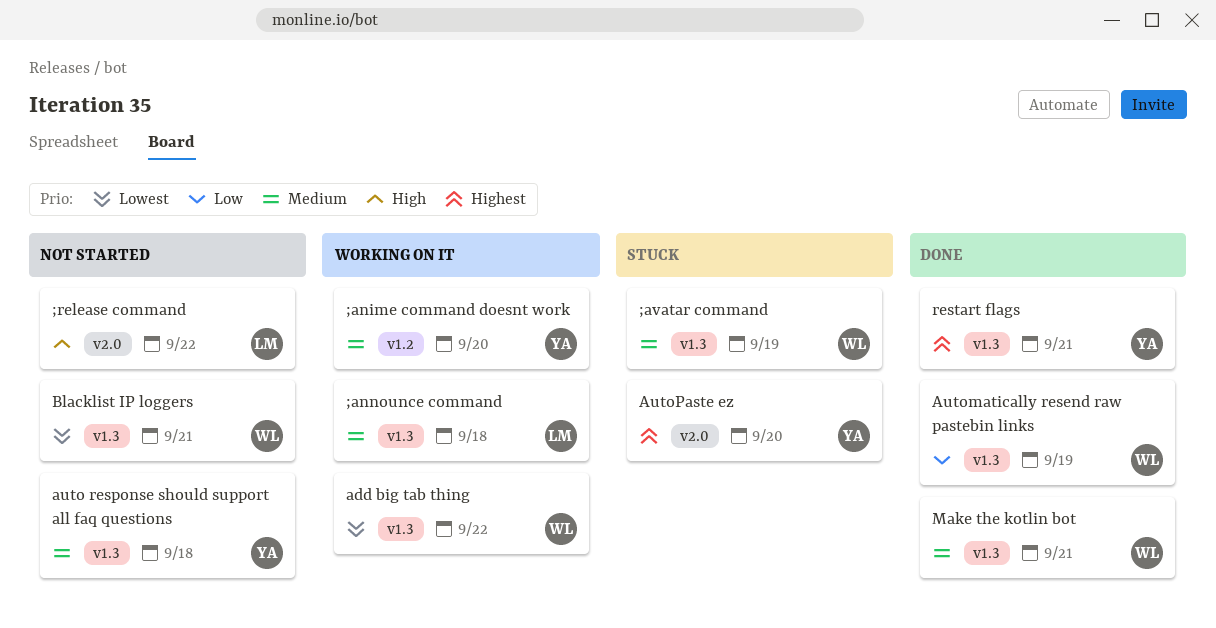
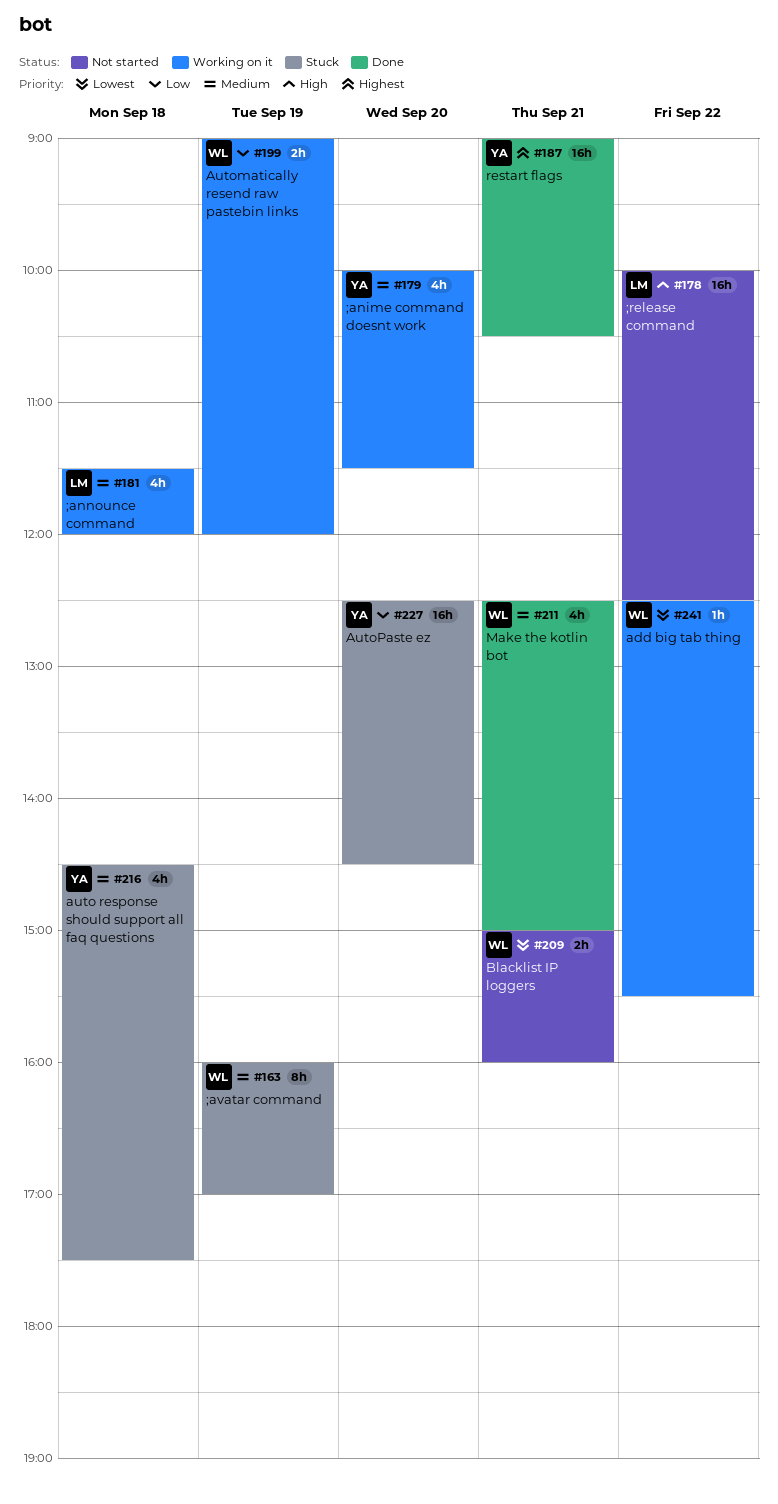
auto response should support all faq questions, status: Not started -> Stuck
Automatically resend raw pastebin links, status: Done -> Working on it
AutoPaste ez, priority: Highest -> Low

